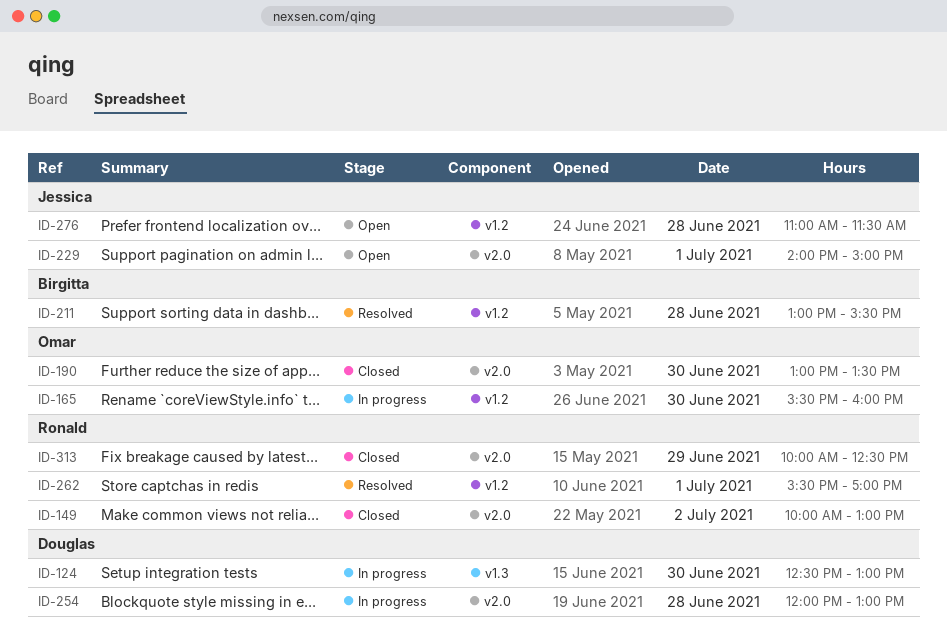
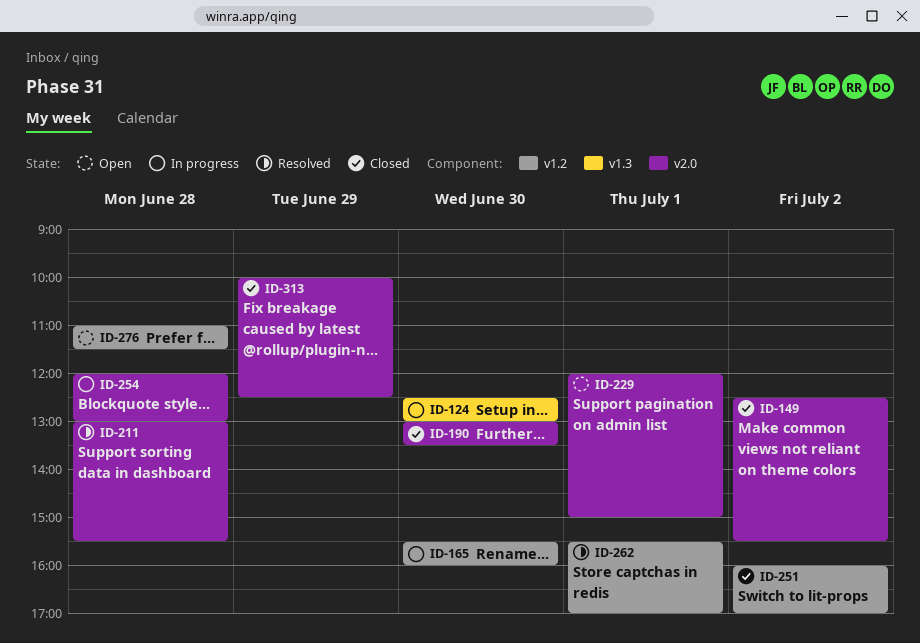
ID-149, begins: 10:00 -> 12:30
ID-149, ends: 13:00 -> 15:30
ID-211, label: v1.2 -> v2.0
ID-229, begins: 14:00 -> 12:00
ID-251: none -> present

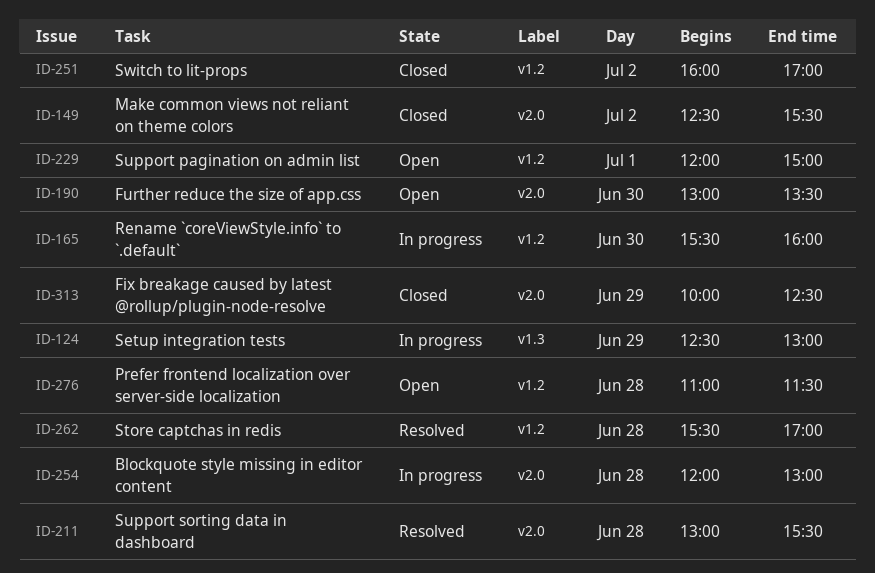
ID-124, day: Jun 30 -> Jun 29
ID-190, status: Closed -> Open
ID-229, label: v2.0 -> v1.2
ID-262, day: Jul 1 -> Jun 28

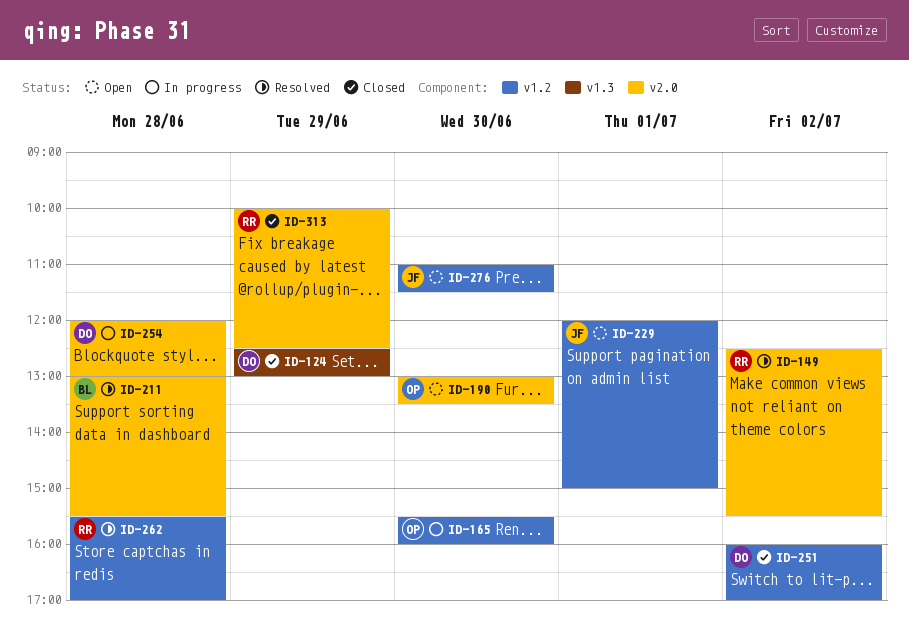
ID-124, status: In progress -> Closed
ID-149, status: Closed -> Resolved
ID-276, day: Jun 28 -> Jun 30

